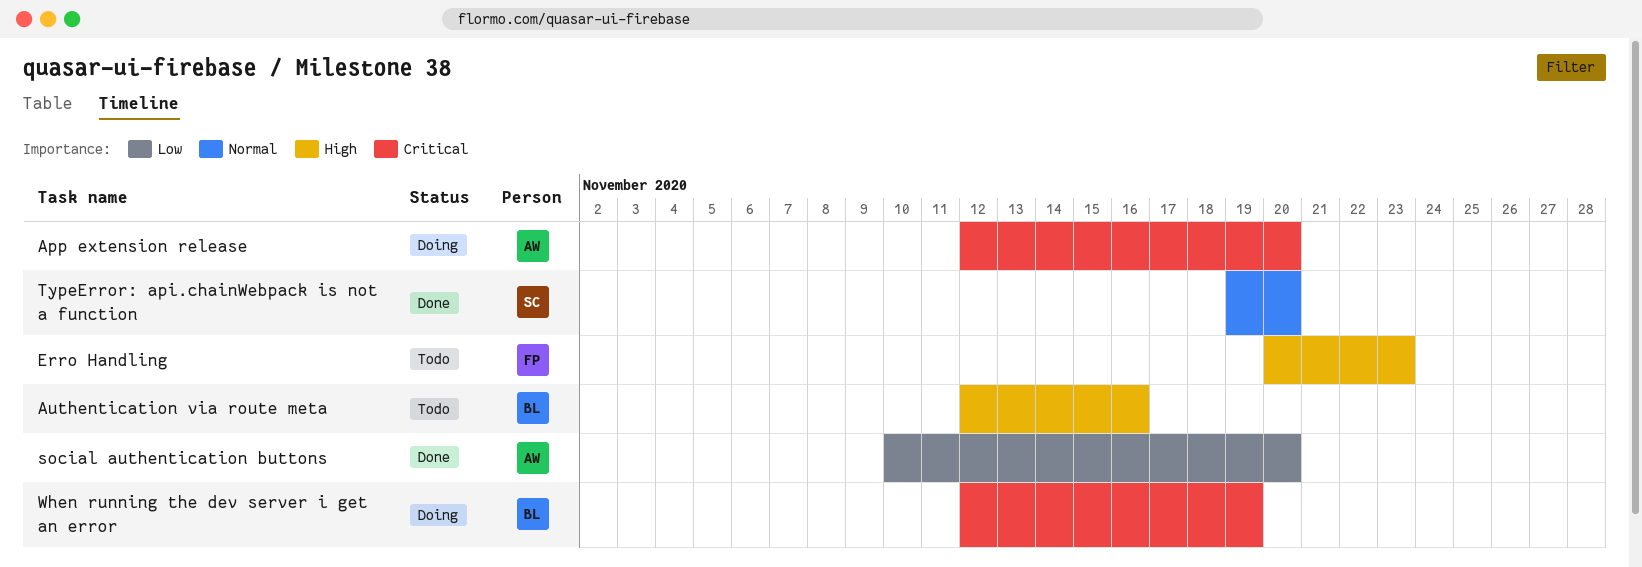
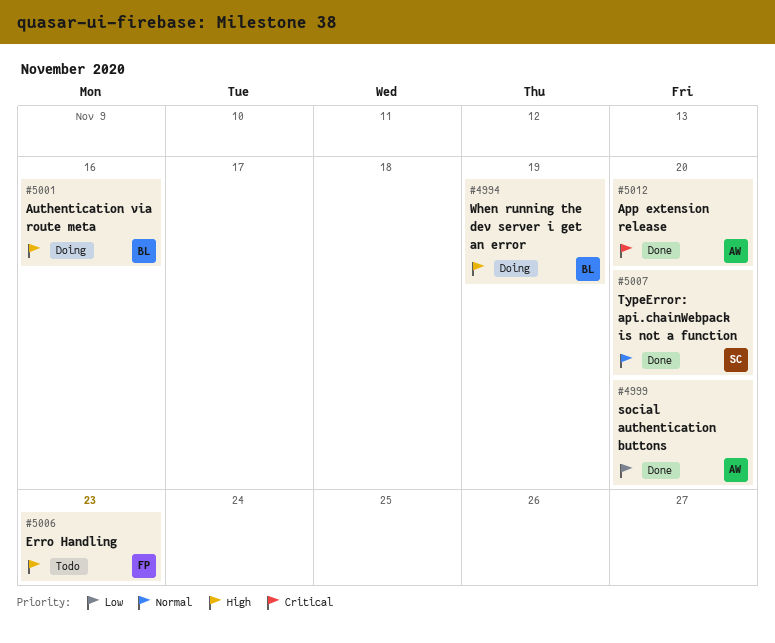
App extension release, status: Doing -> Done
Authentication via route meta, status: Todo -> Doing
When running the dev server i get an error, priority: Critical -> High

